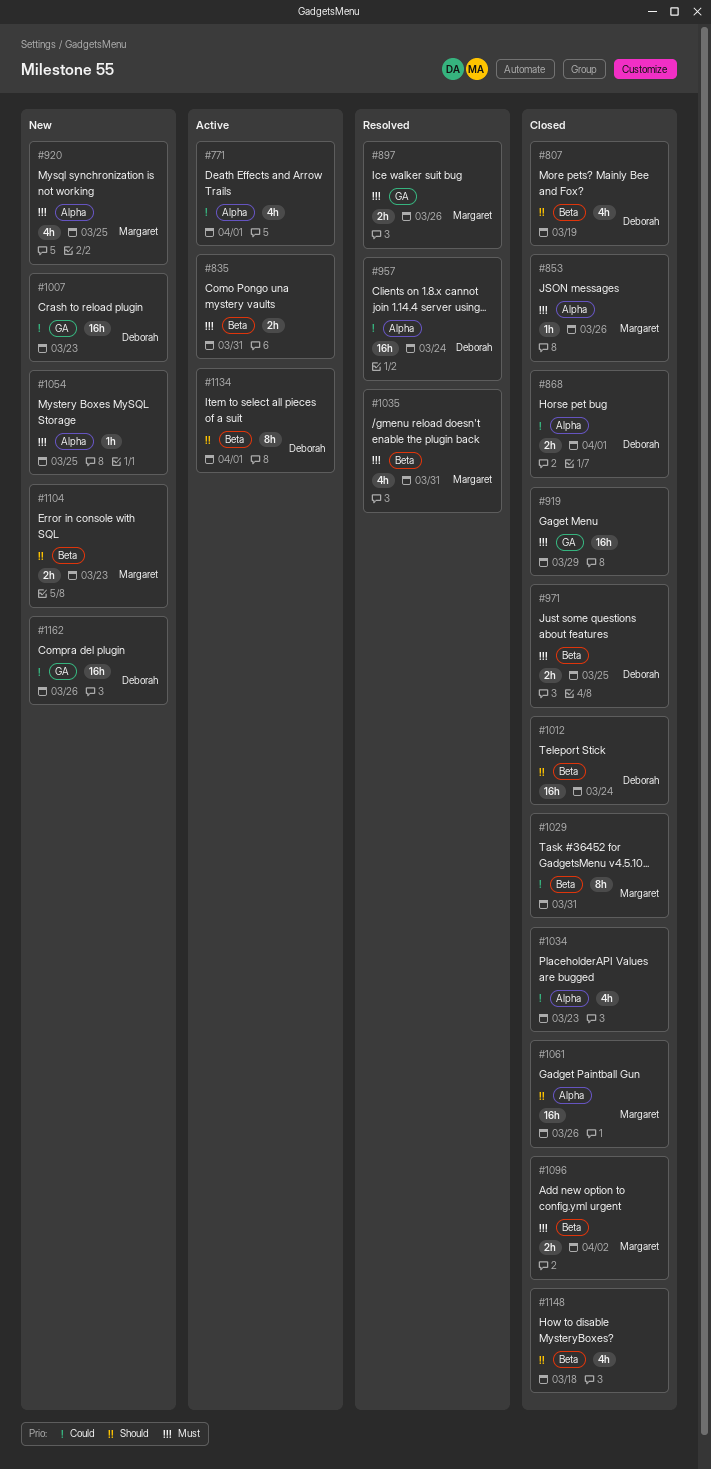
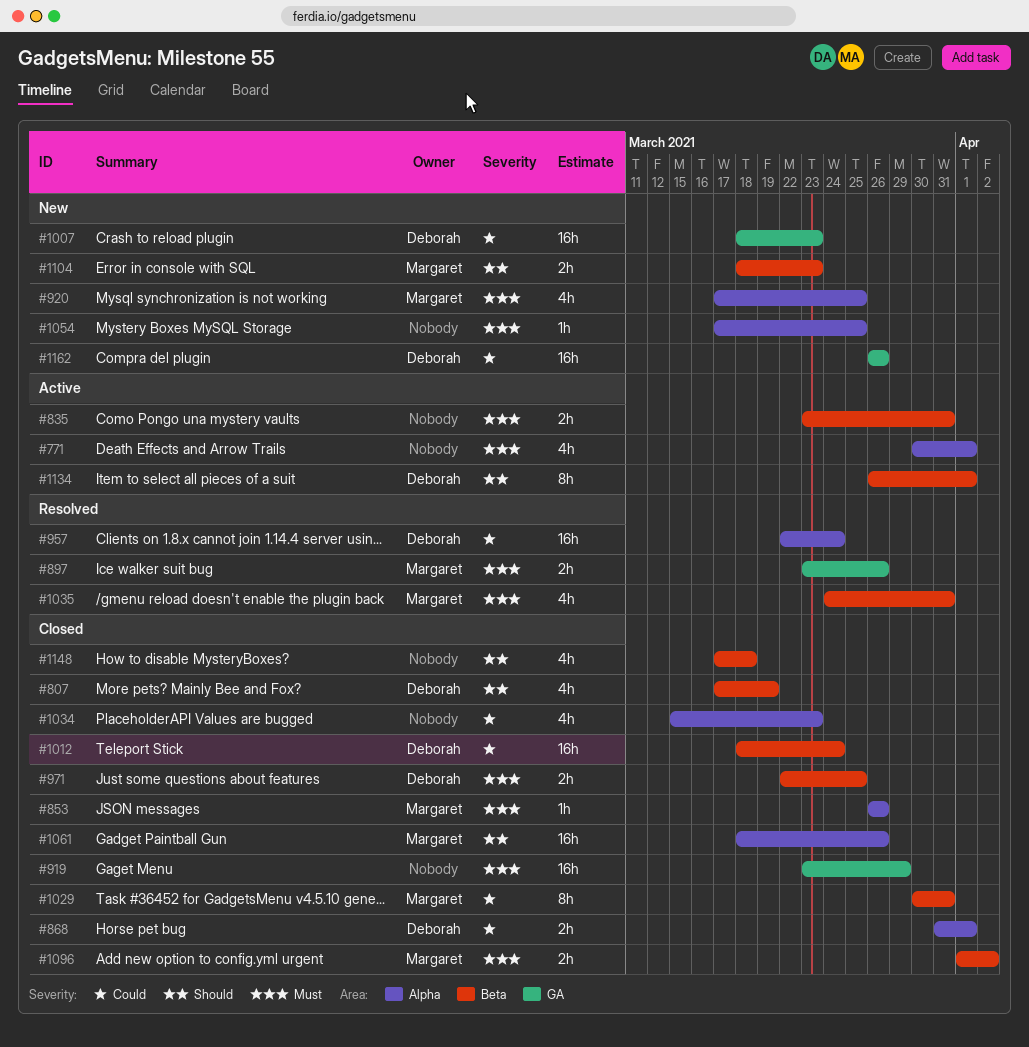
#771, priority: Could -> Must
#1012, priority: Should -> Could

